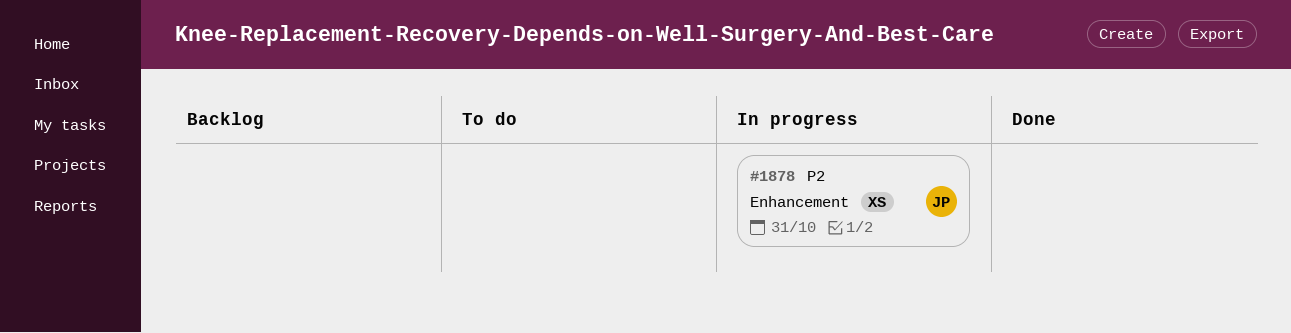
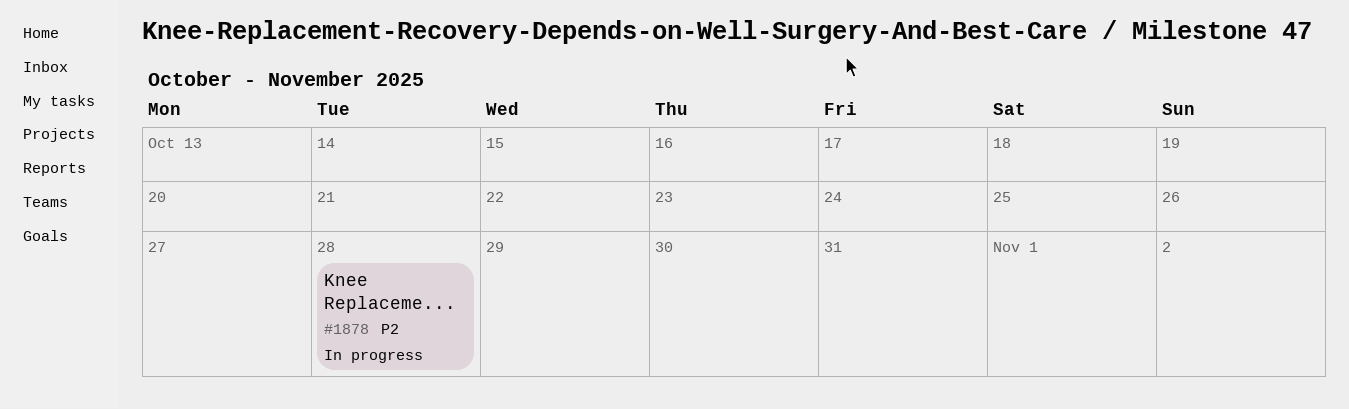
#1878, due: Oct 31 -> Oct 28

